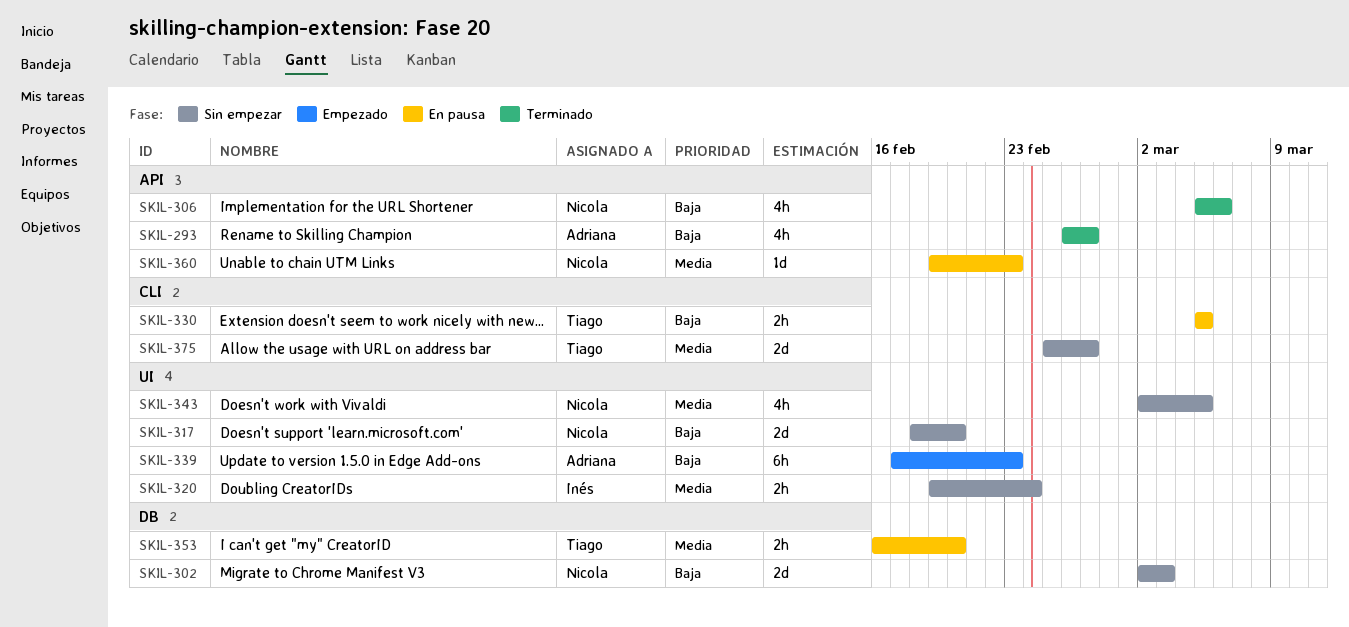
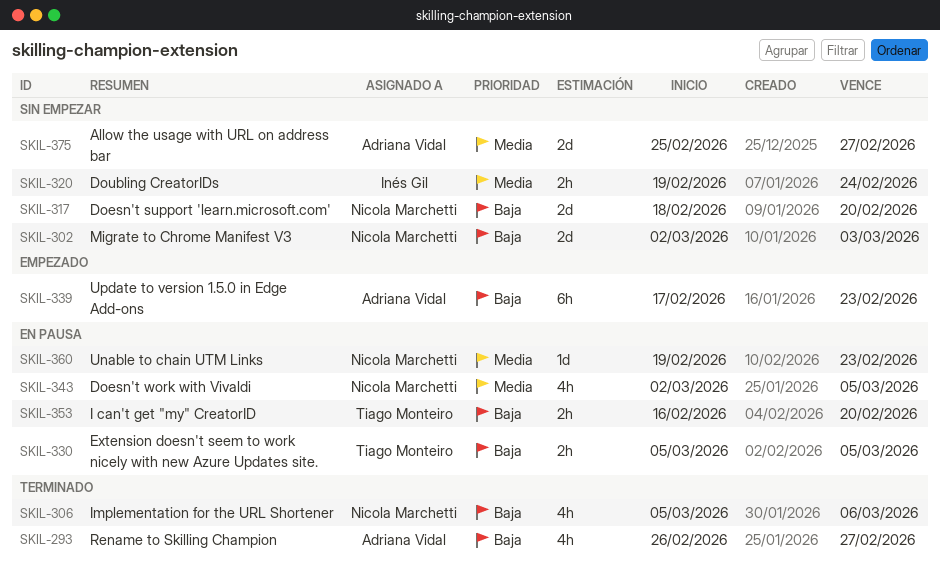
SKIL-343, status: Sin empezar -> En pausa
SKIL-353, priority: Media -> Baja
SKIL-375, owner: Tiago Monteiro -> Adriana Vidal

